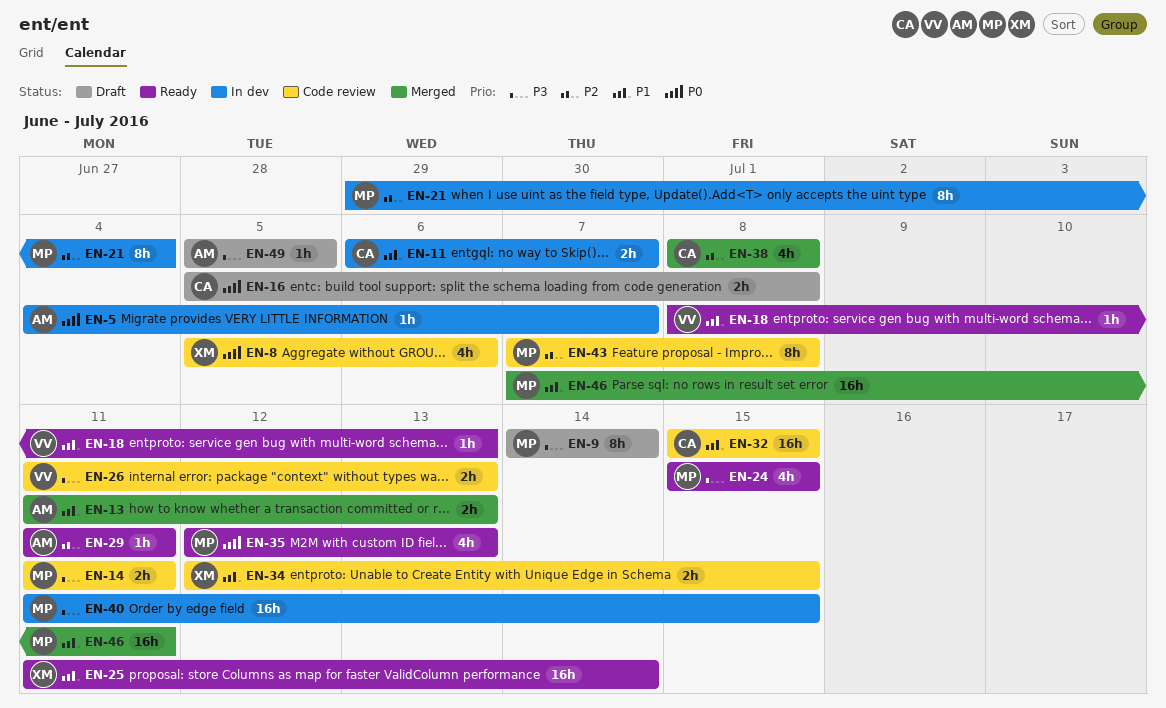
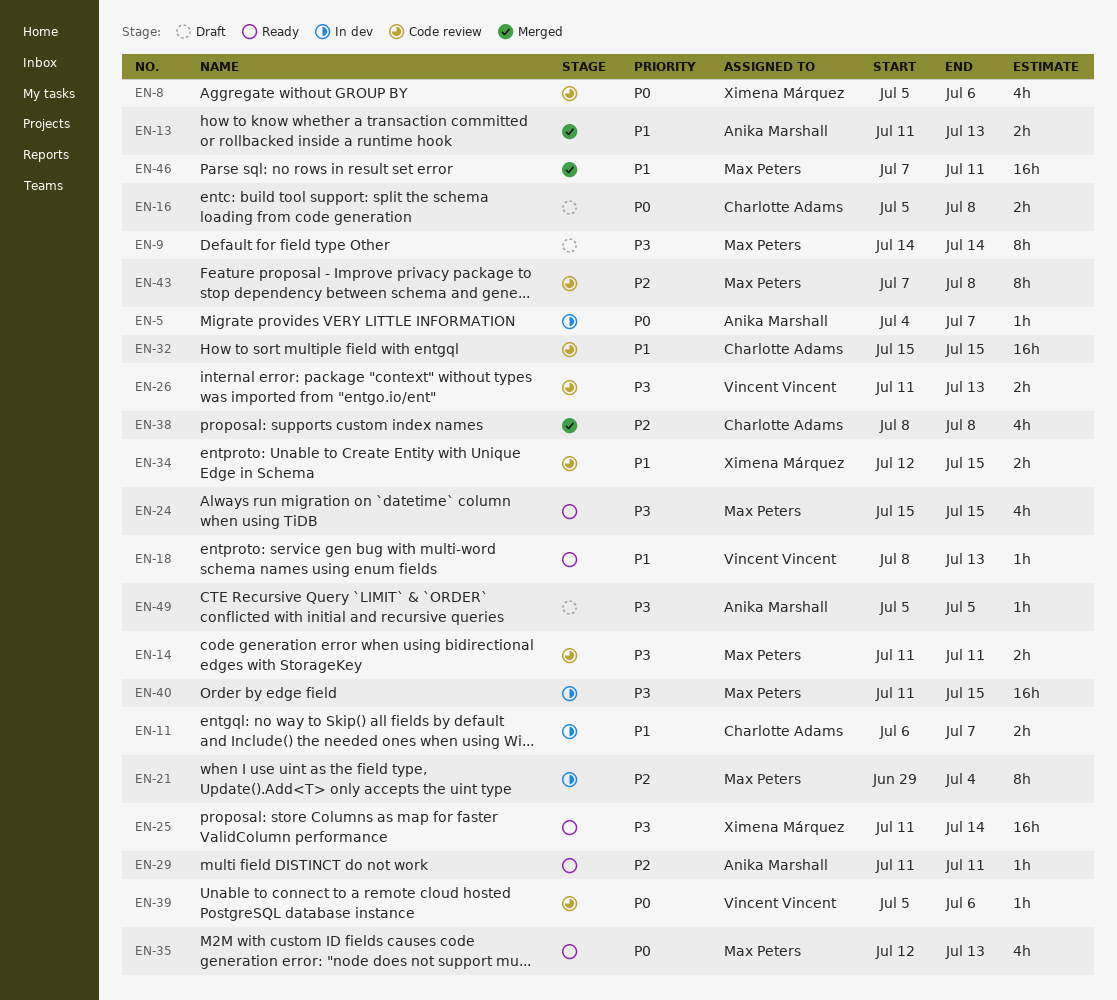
EN-25, priority: P1 -> P3
EN-39: none -> present

